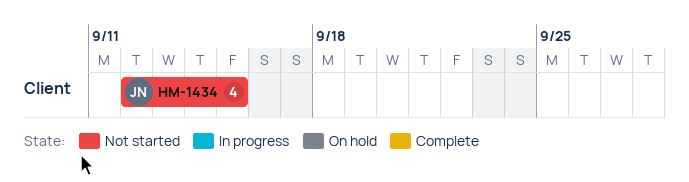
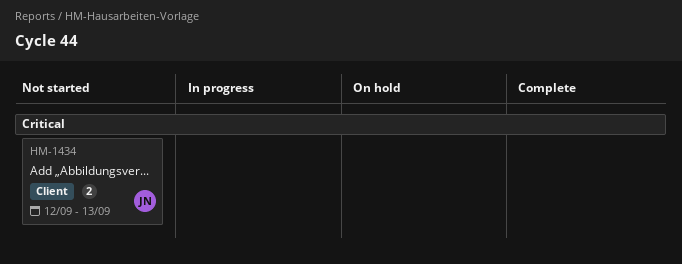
HM-1434, estimate: 4 -> 2
HM-1434, due: Sep 15 -> Sep 13

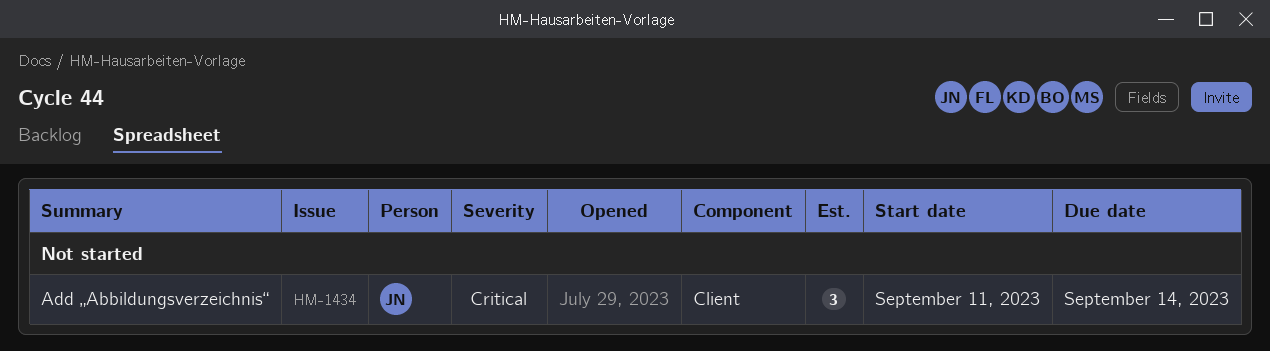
HM-1434, estimate: 2 -> 3
HM-1434, start: Sep 12 -> Sep 11
HM-1434, due: Sep 13 -> Sep 14

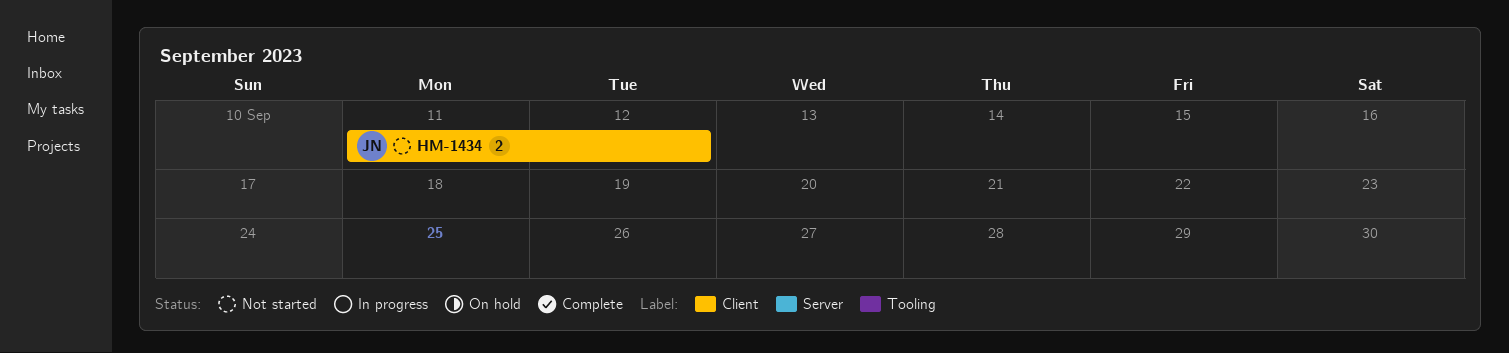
HM-1434, estimate: 3 -> 2
HM-1434, due: Sep 14 -> Sep 12

